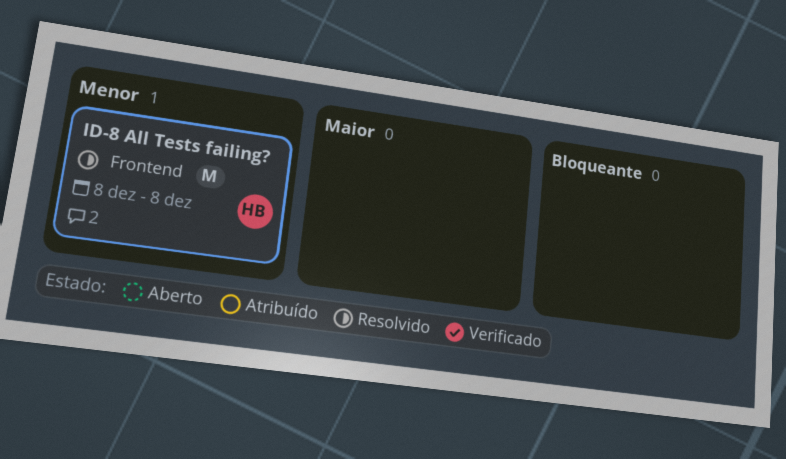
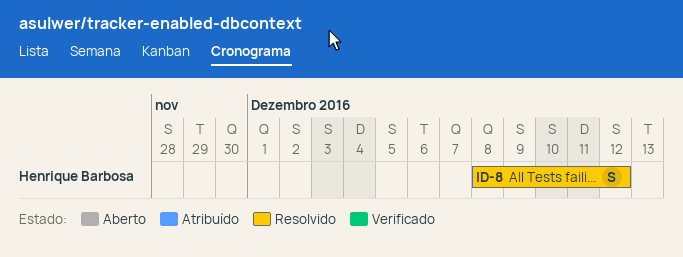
ID-8, estimate: M -> S
ID-8, due: Dec 8 -> Dec 12

